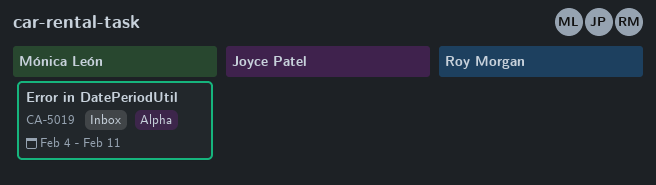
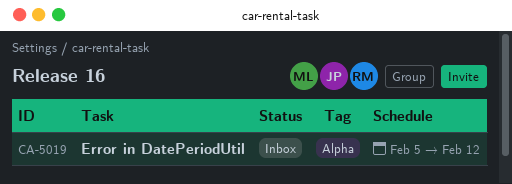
CA-5019, start: Feb 4 -> Feb 5
CA-5019, due: Feb 11 -> Feb 12

